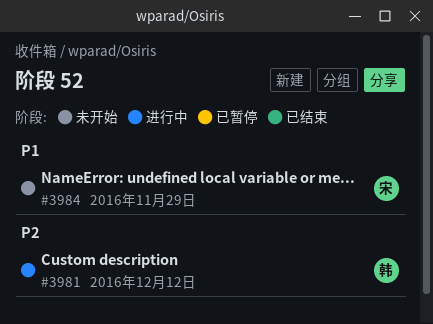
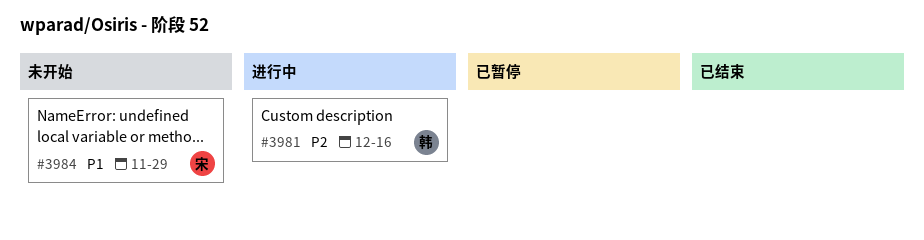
#3981, due: Dec 12 -> Dec 16

